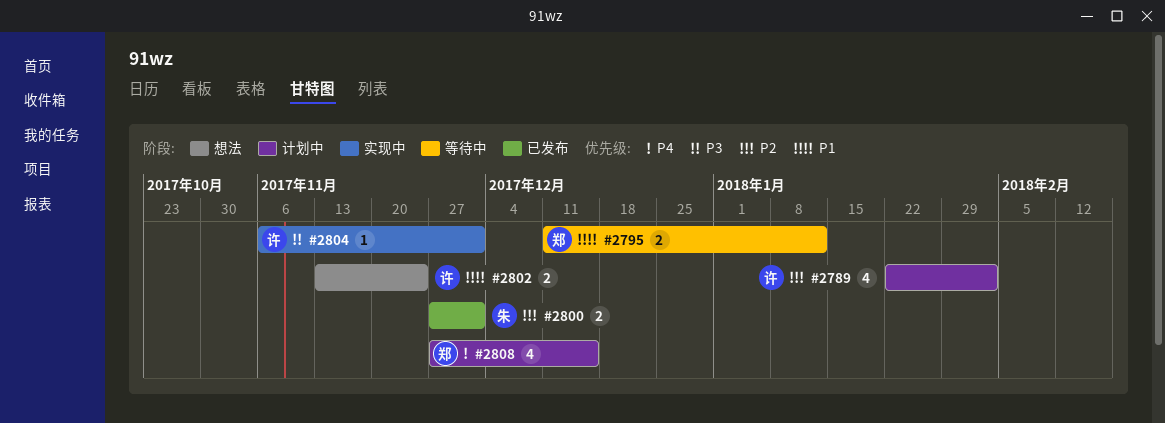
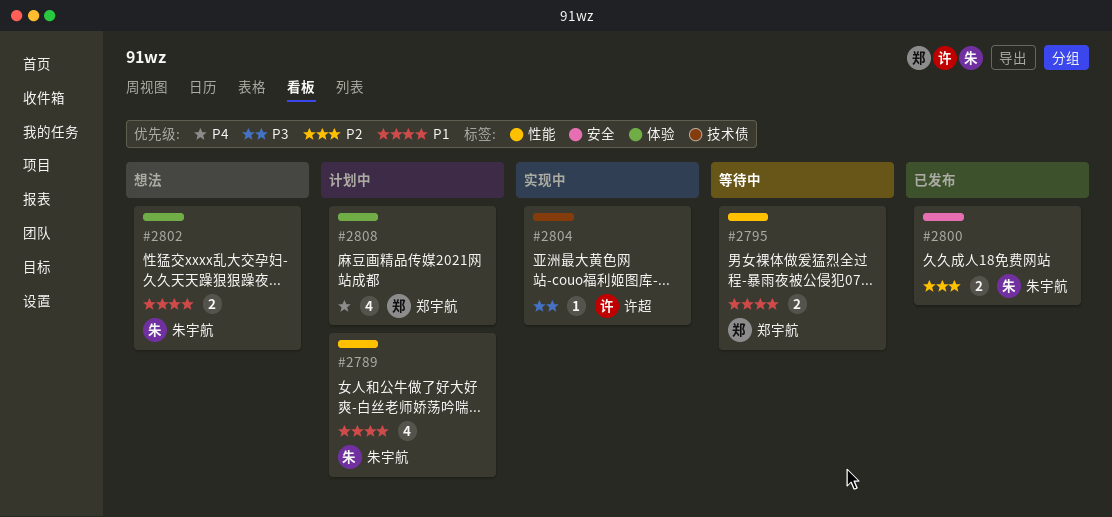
#2789, owner: 许超 -> 朱宇航
#2789, priority: P2 -> P1
#2802, owner: 许超 -> 朱宇航

